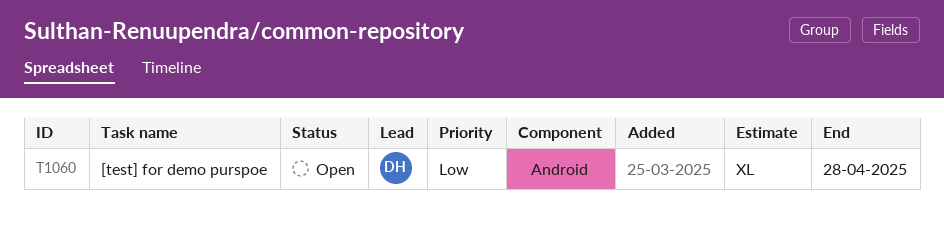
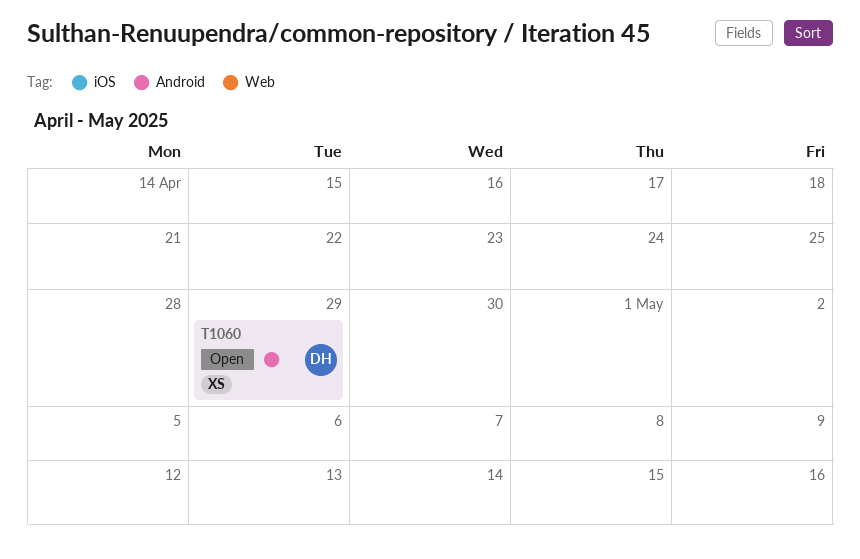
T1060, estimate: XL -> XS
T1060, due: Apr 28 -> Apr 29

